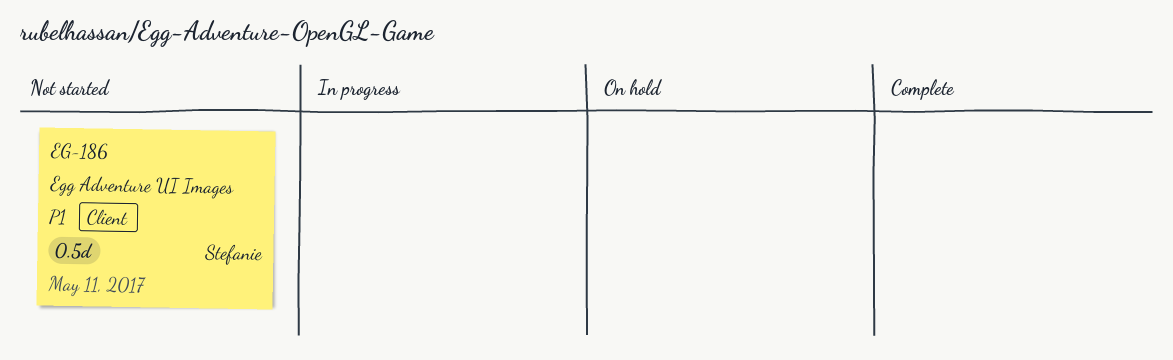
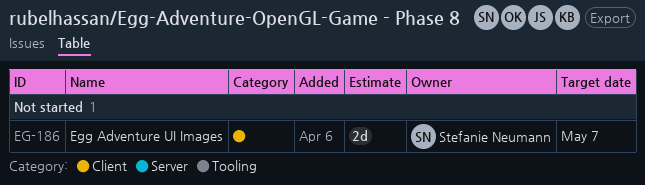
EG-186, estimate: 0.5d -> 2d
EG-186, due: May 11 -> May 7

